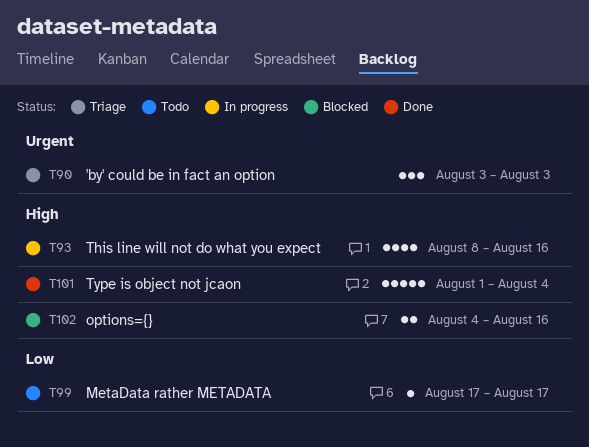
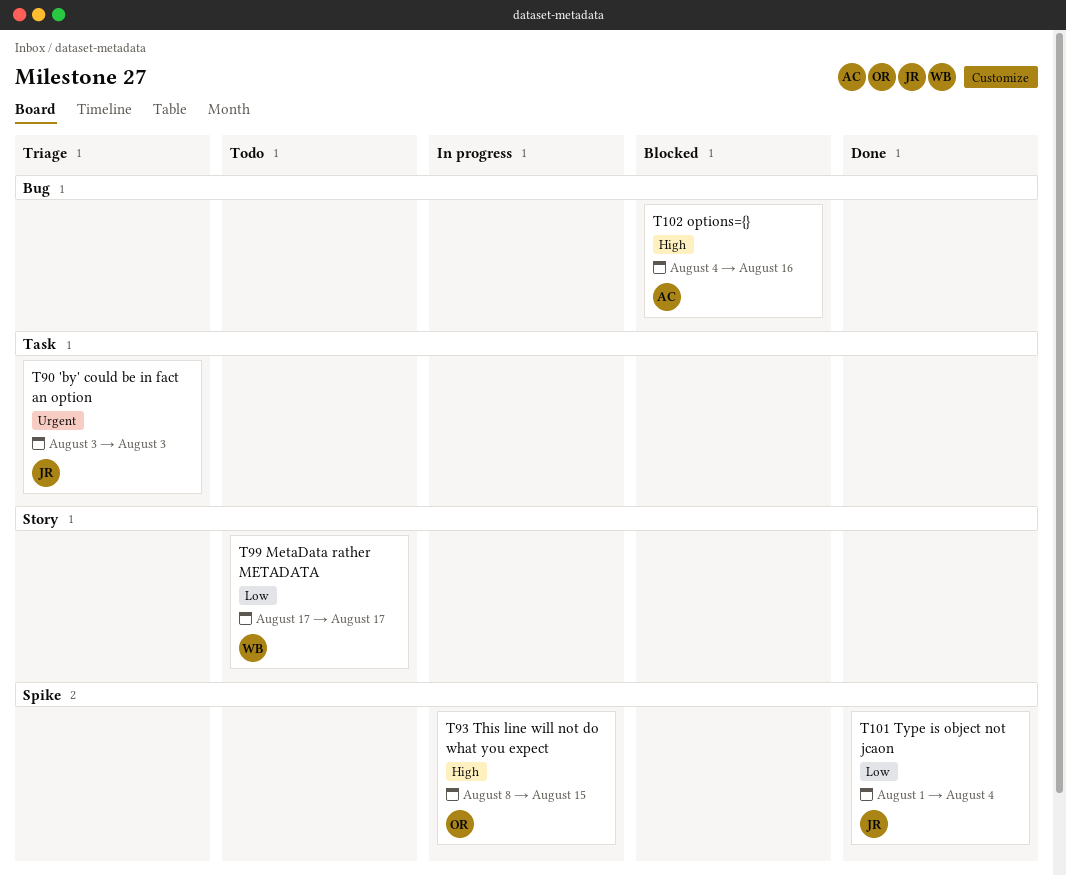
T93, due: Aug 16 -> Aug 15
T101, priority: High -> Low

